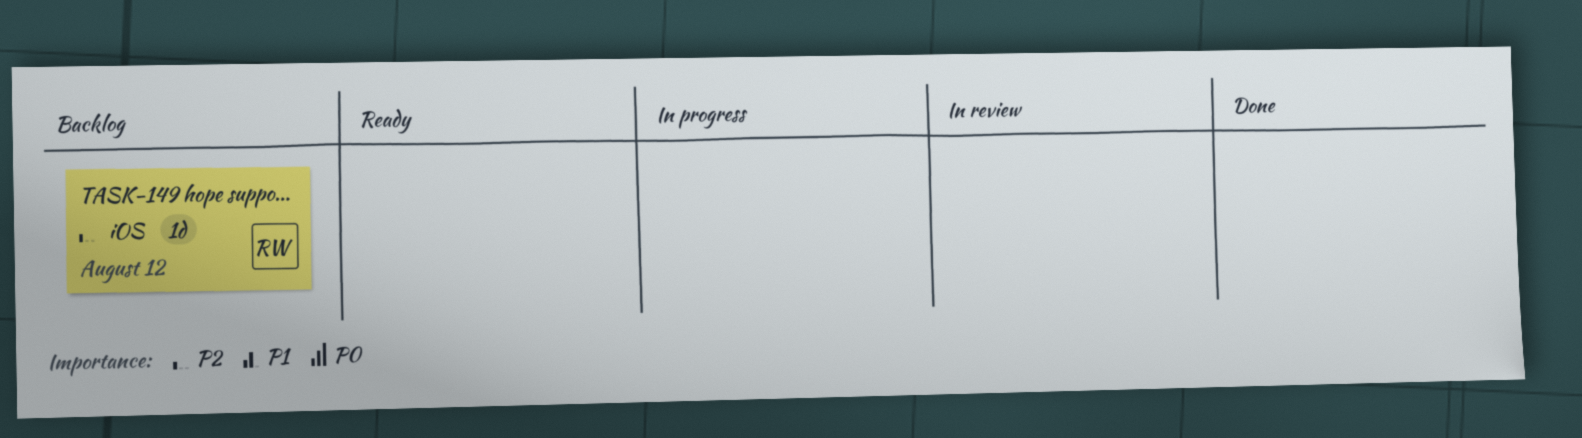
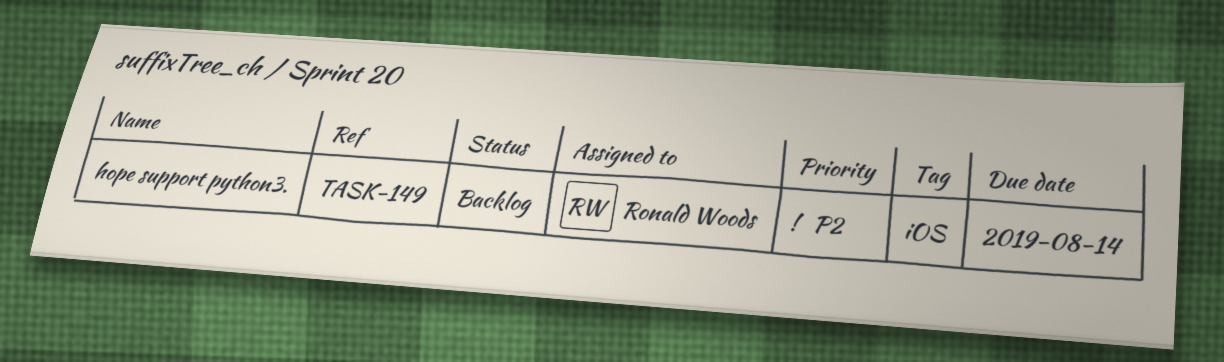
TASK-149, due: Aug 12 -> Aug 14

